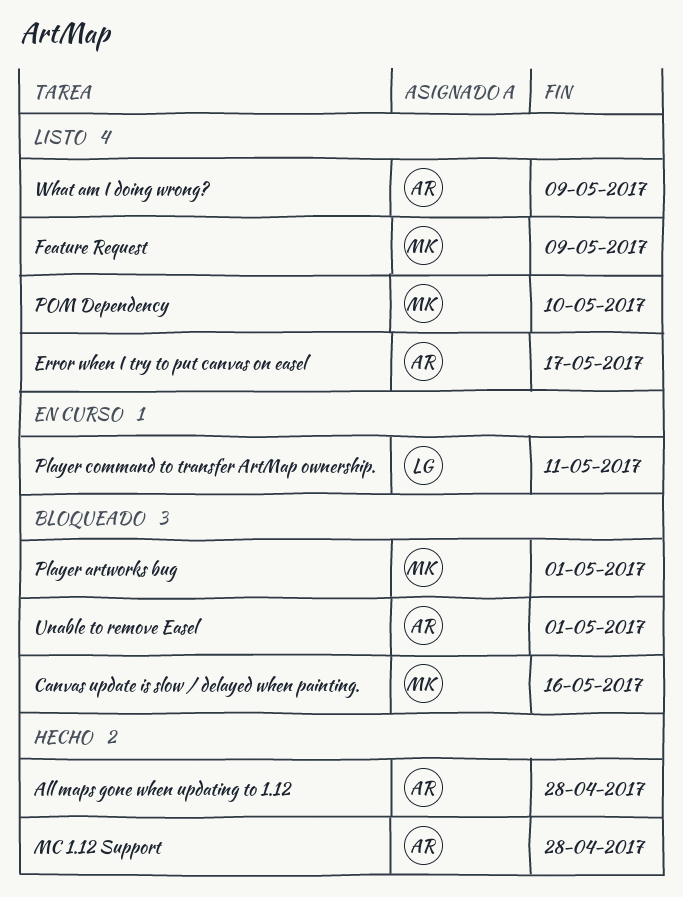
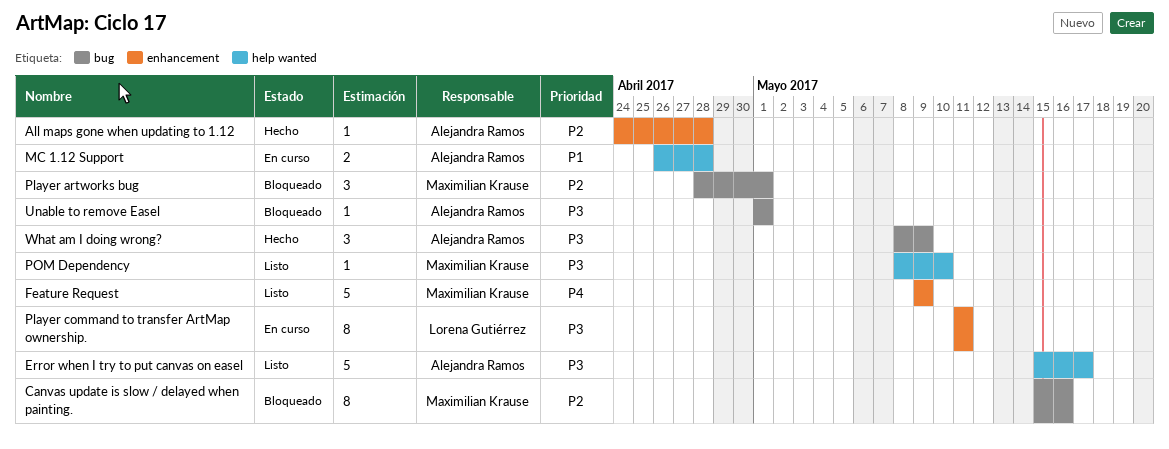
MC 1.12 Support, status: Hecho -> En curso
What am I doing wrong?, status: Listo -> Hecho

